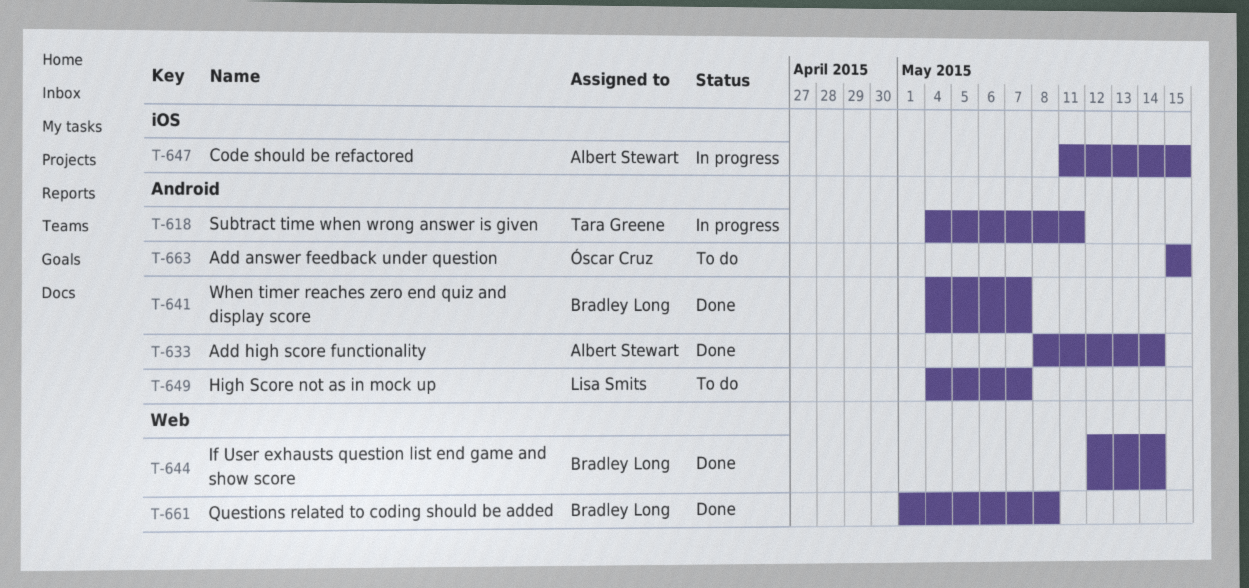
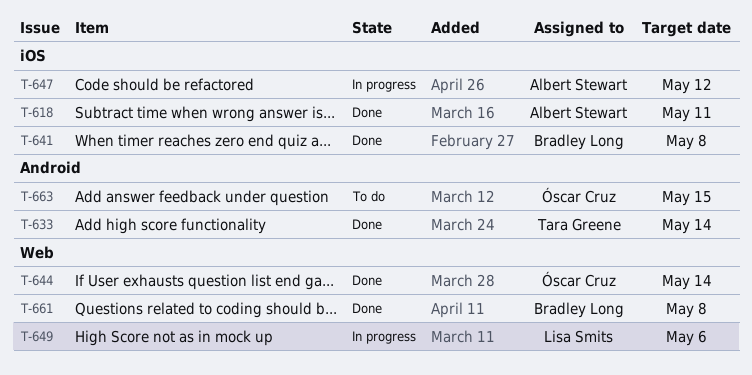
T-618, status: In progress -> Done
T-618, owner: Tara Greene -> Albert Stewart
T-618, label: Android -> iOS
T-633, owner: Albert Stewart -> Tara Greene
T-641, label: Android -> iOS
T-641, due: May 7 -> May 8
T-644, owner: Bradley Long -> Óscar Cruz
T-647, due: May 15 -> May 12
T-649, status: To do -> In progress
T-649, label: Android -> Web
T-649, due: May 7 -> May 6

